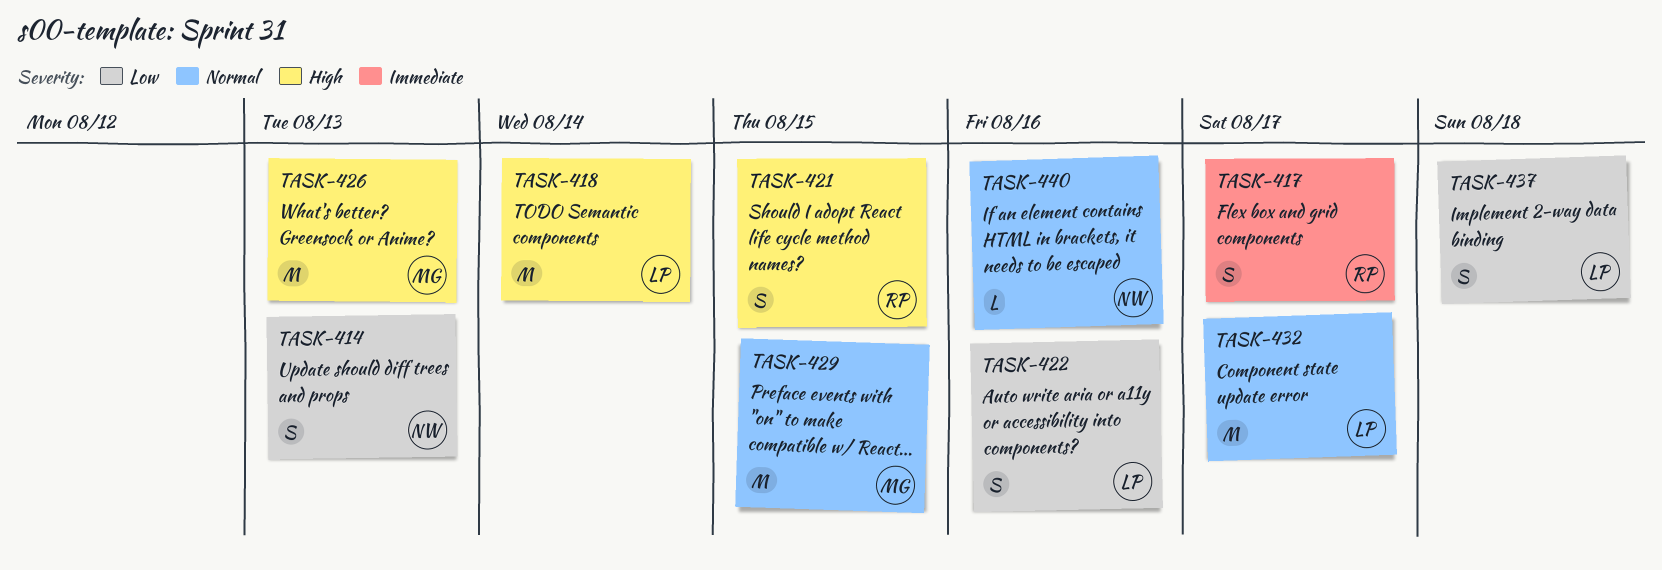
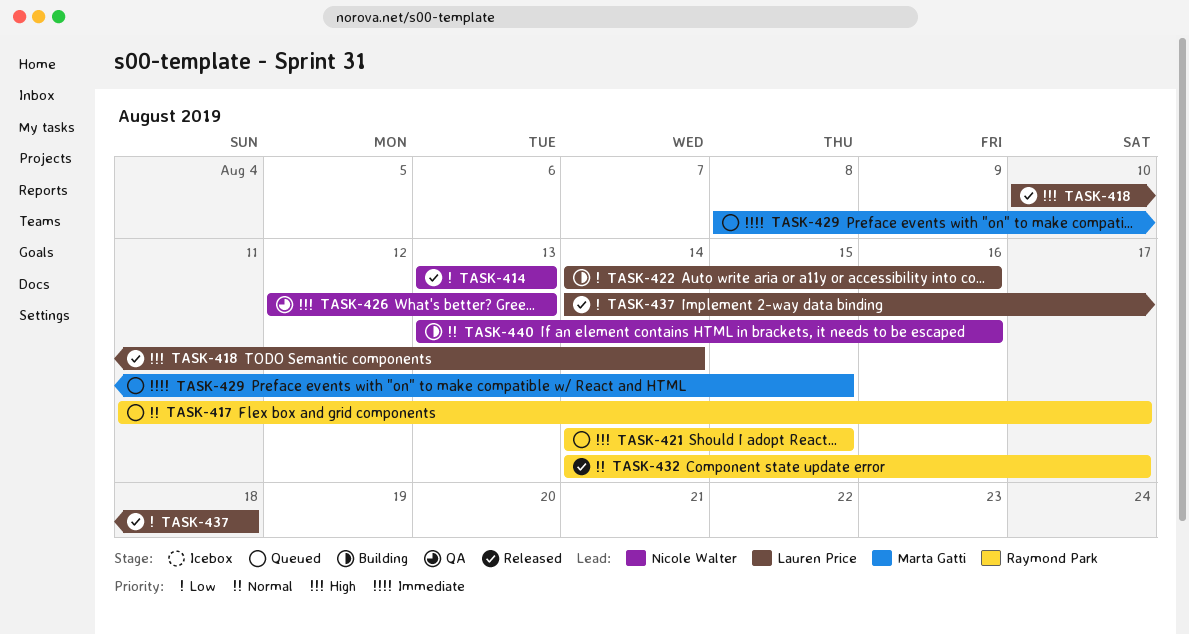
TASK-417, priority: Immediate -> Normal
TASK-426, owner: Marta Gatti -> Nicole Walter
TASK-429, priority: Normal -> Immediate
TASK-432, owner: Lauren Price -> Raymond Park

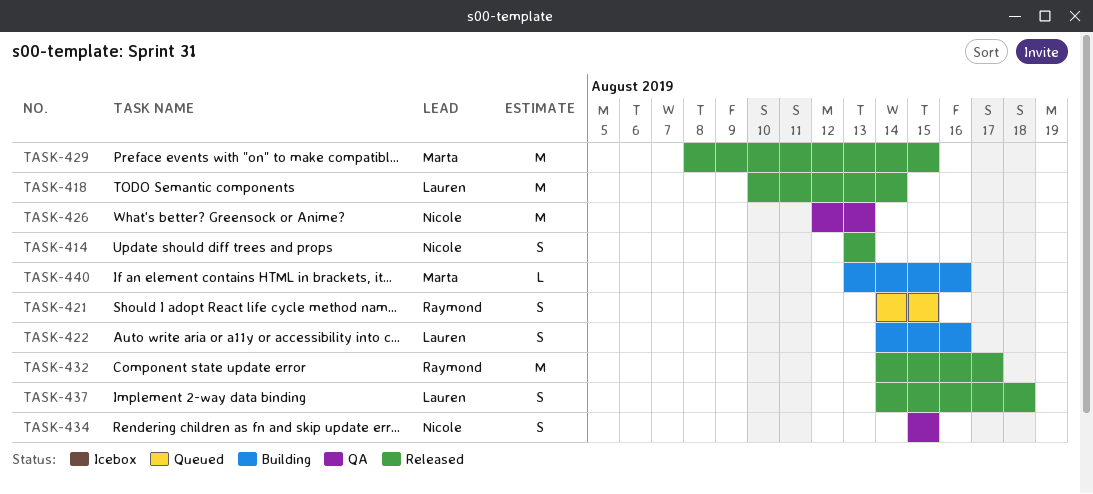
TASK-417: present -> none
TASK-429, status: Queued -> Released
TASK-434: none -> present
TASK-440, owner: Nicole Walter -> Marta Gatti

